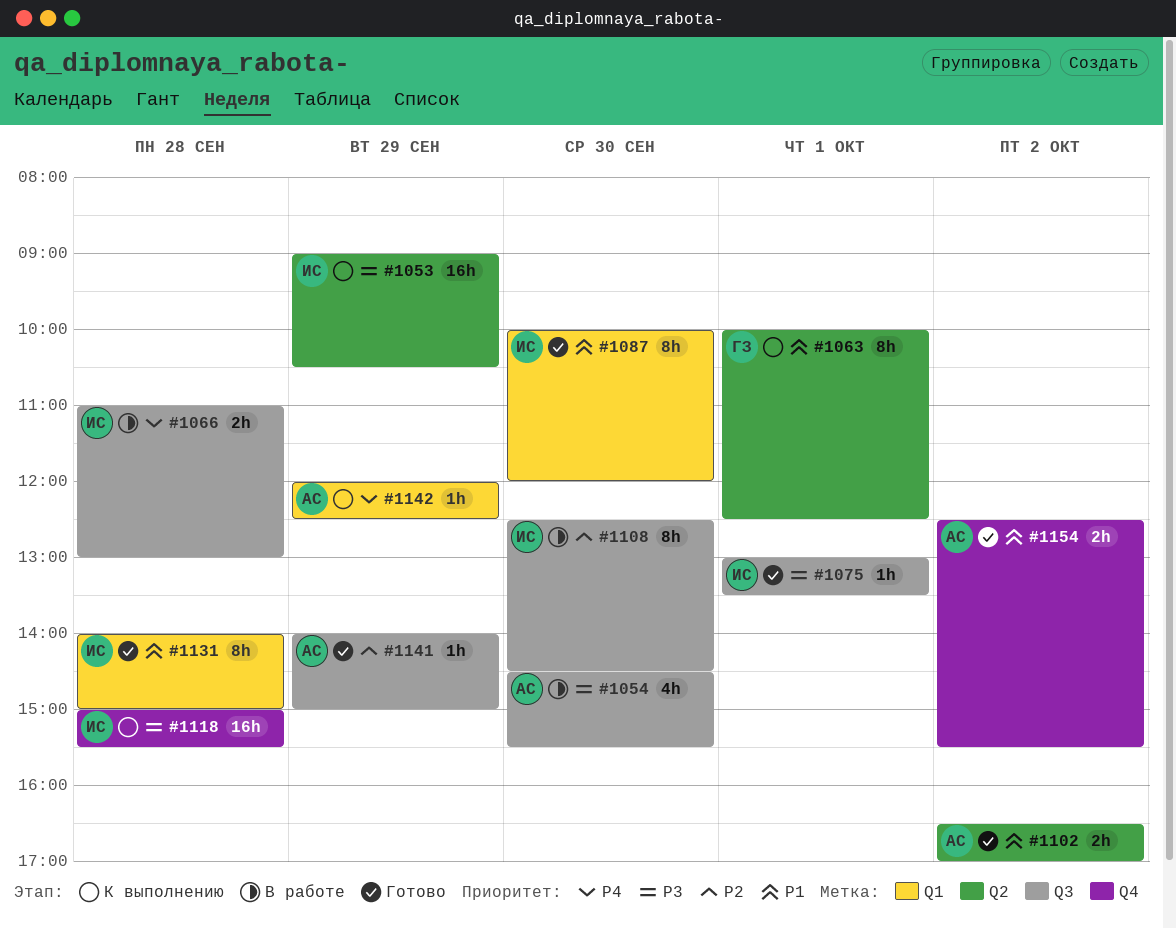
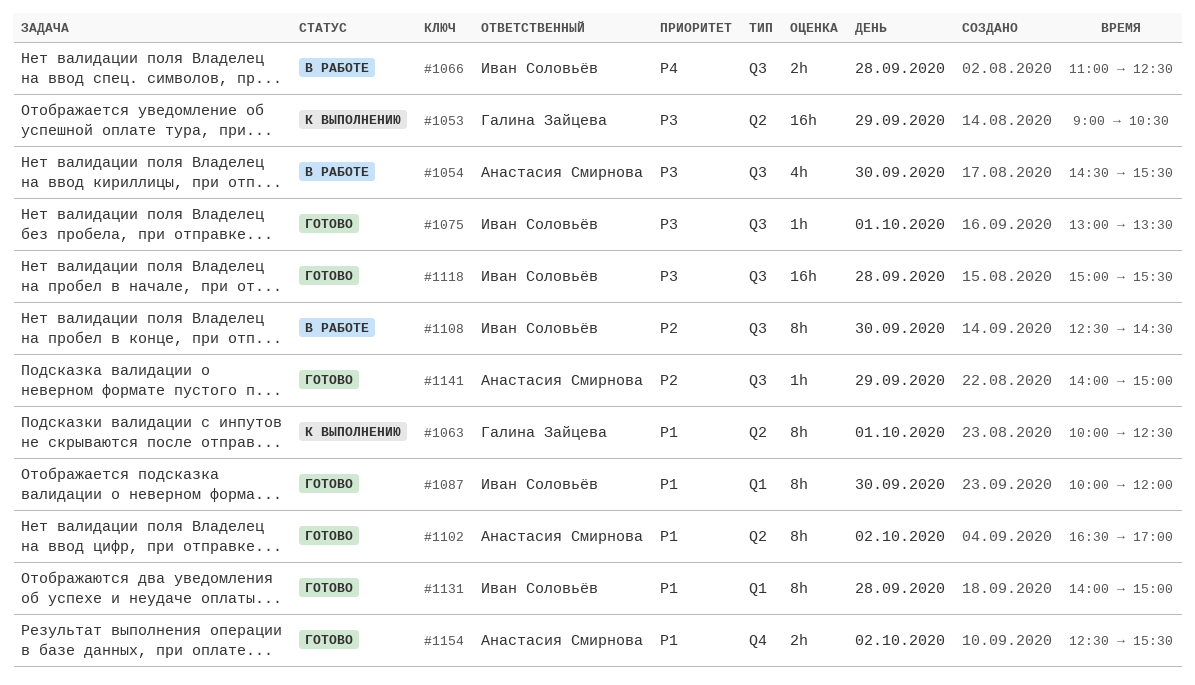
#1053, owner: Иван Соловьёв -> Галина Зайцева
#1066, ends: 13:00 -> 12:30
#1102, estimate: 2h -> 8h
#1118, status: К выполнению -> Готово
#1118, label: Q4 -> Q3
#1142: present -> none

